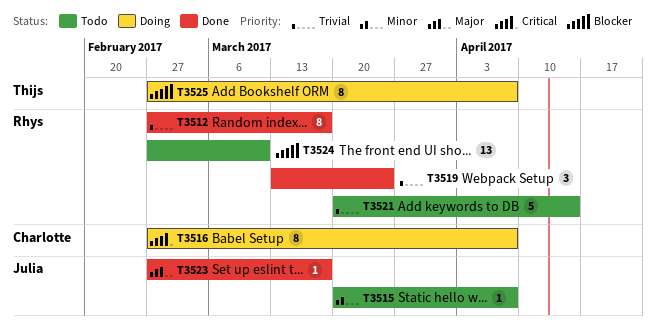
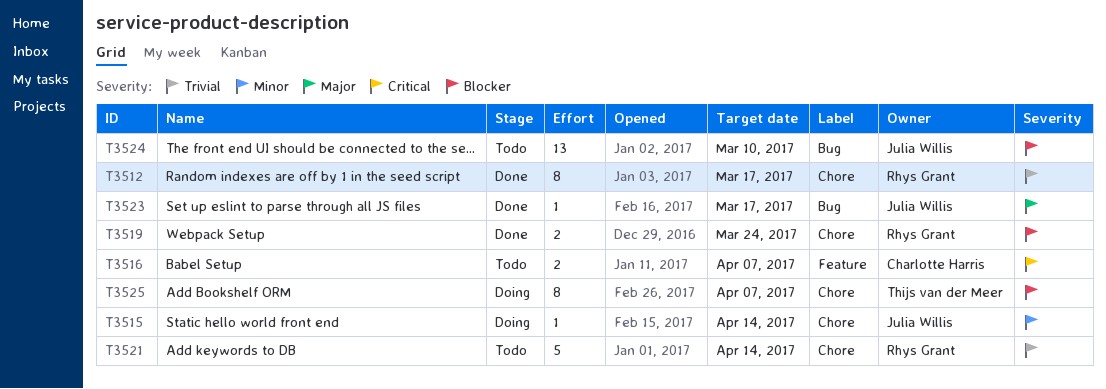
T3515, status: Todo -> Doing
T3515, due: Apr 7 -> Apr 14
T3516, status: Doing -> Todo
T3516, estimate: 8 -> 2
T3519, priority: Trivial -> Blocker
T3519, estimate: 3 -> 2
T3524, owner: Rhys Grant -> Julia Willis

